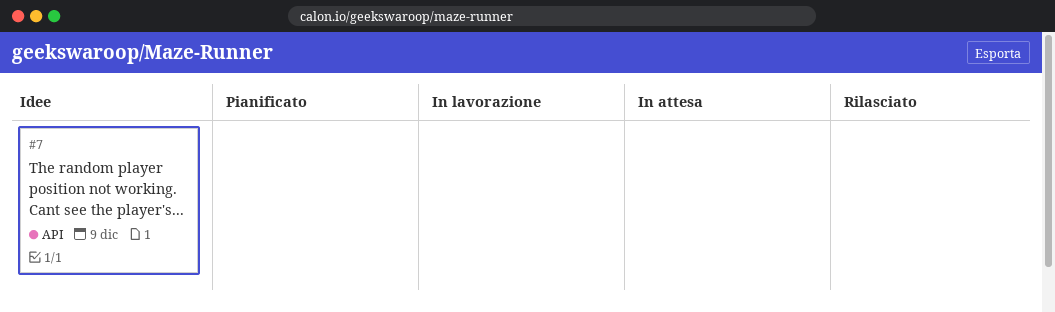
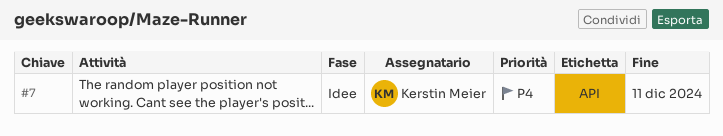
#7, due: Dec 9 -> Dec 11

